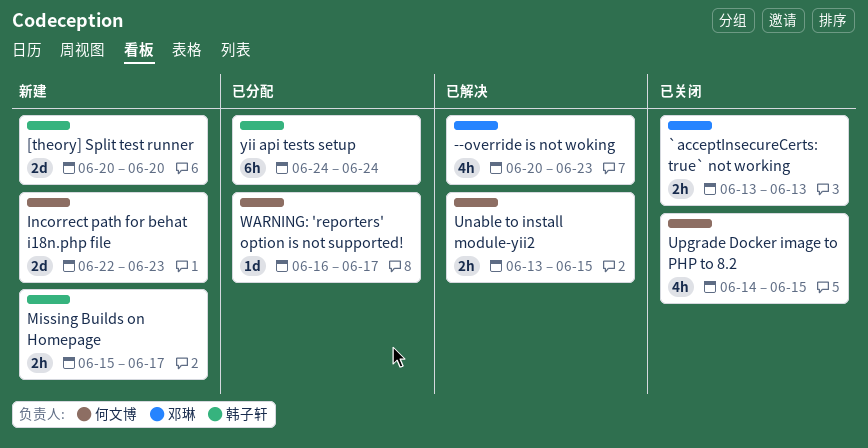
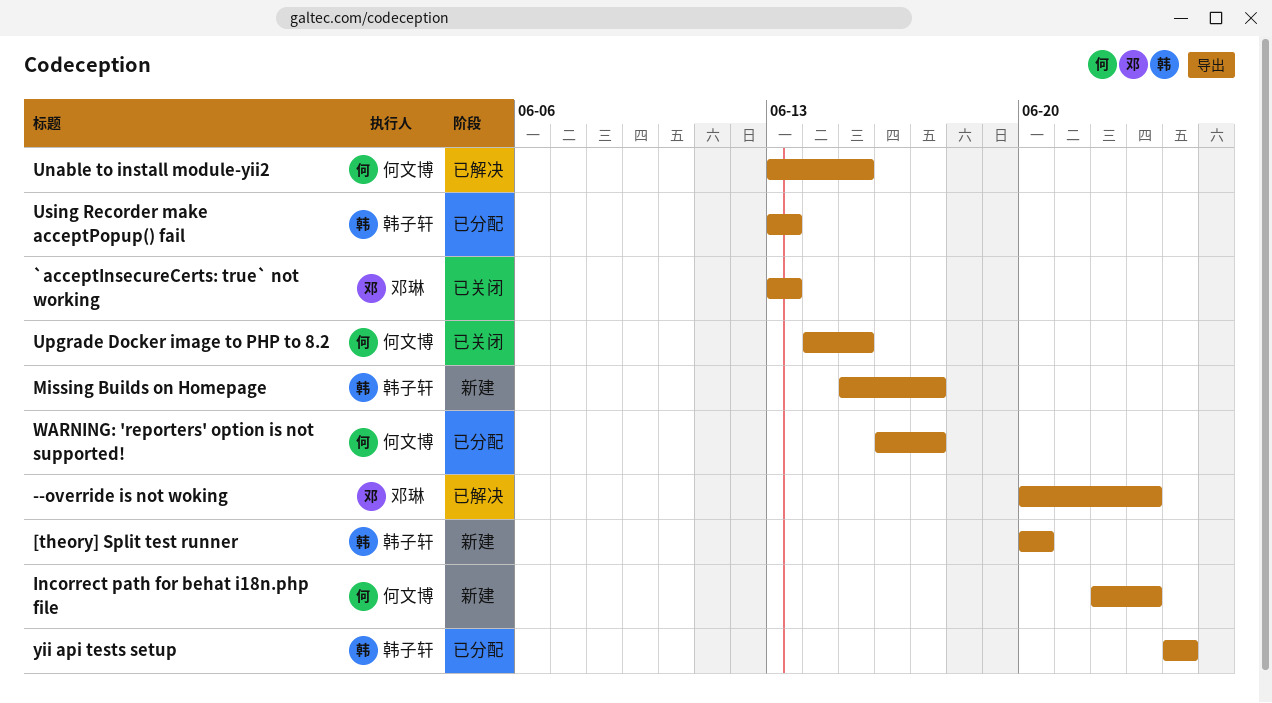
Using Recorder make acceptPopup() fail: none -> present

